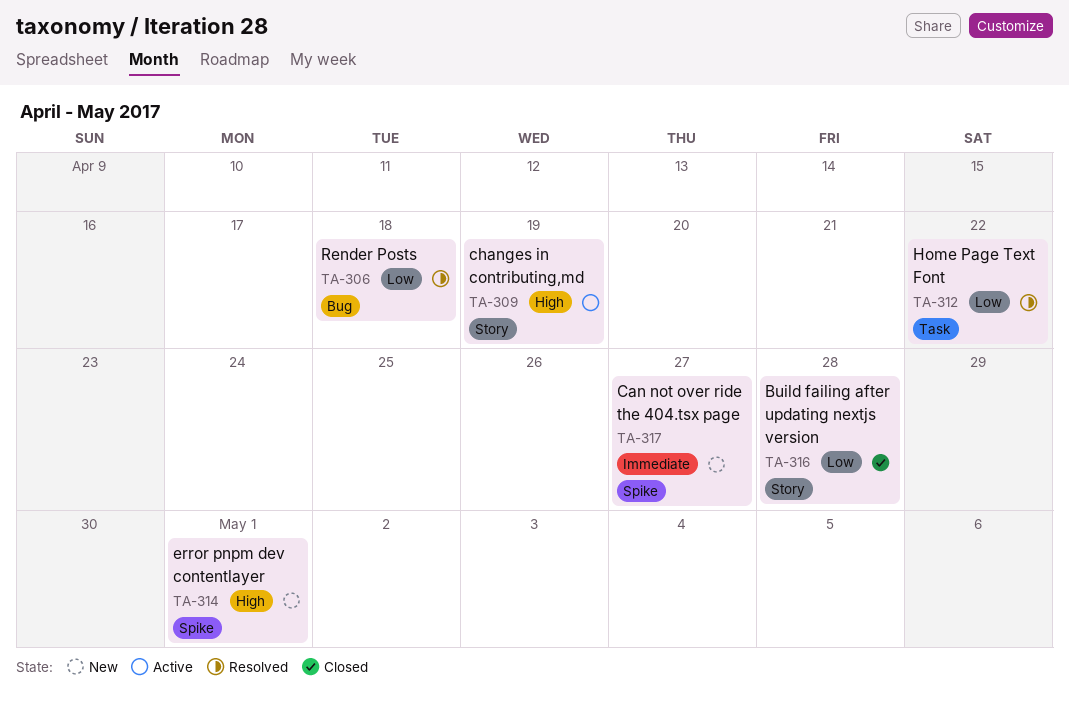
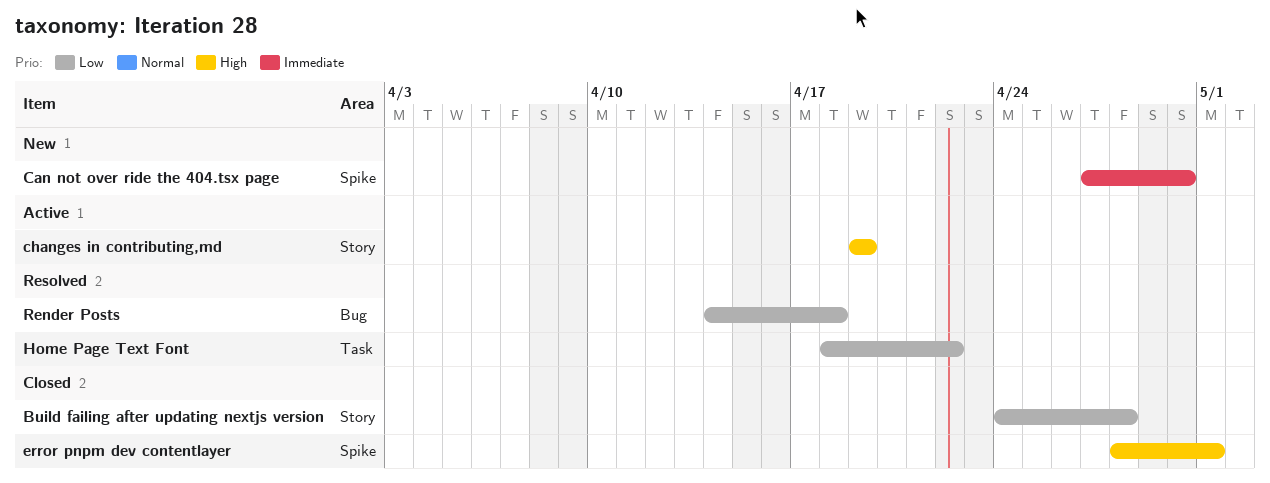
Can not over ride the 404.tsx page, due: Apr 27 -> Apr 30
error pnpm dev contentlayer, status: New -> Closed

